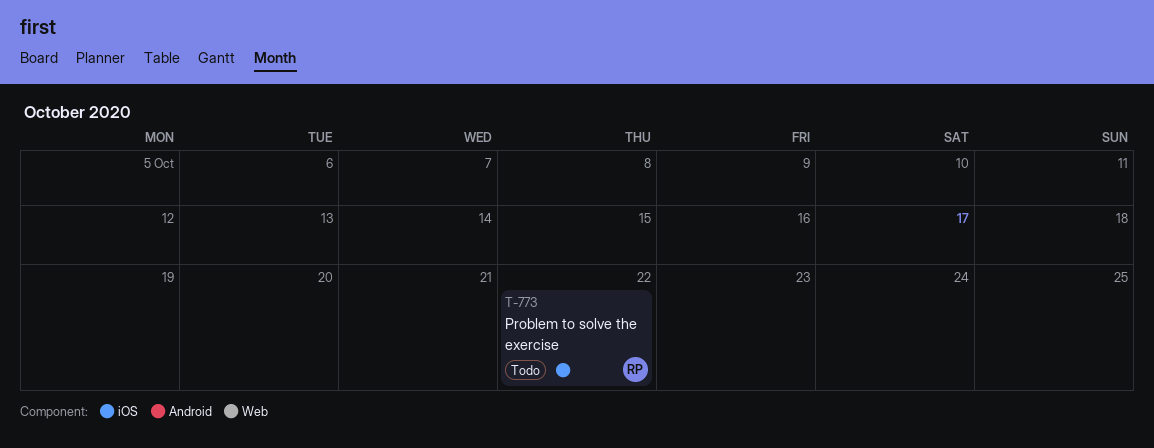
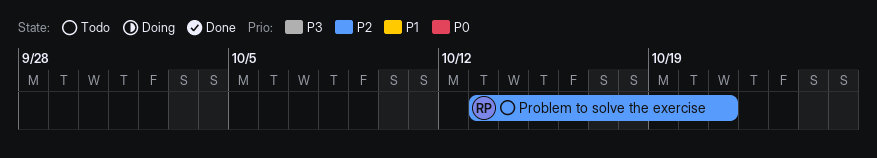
Problem to solve the exercise, due: Oct 22 -> Oct 21

